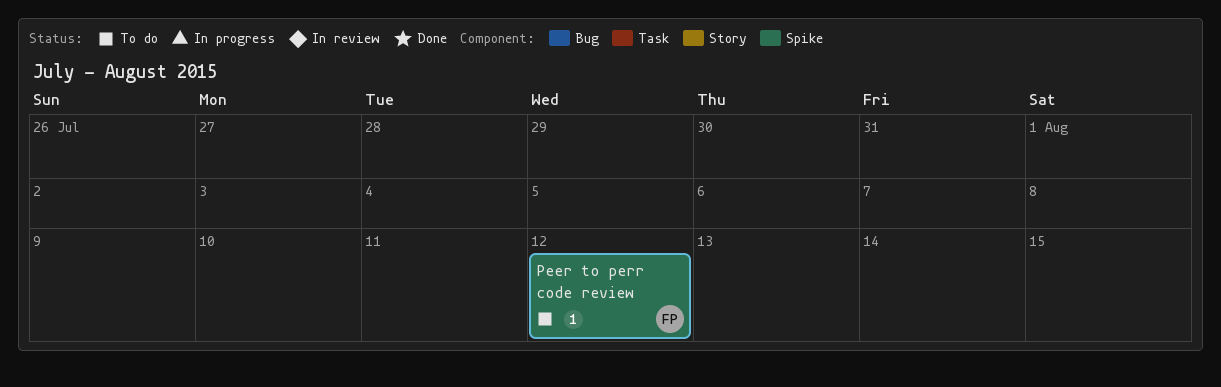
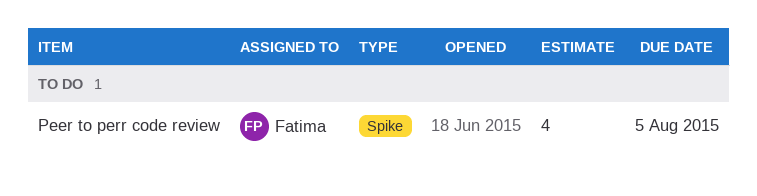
Peer to perr code review, estimate: 1 -> 4
Peer to perr code review, due: Aug 12 -> Aug 5

